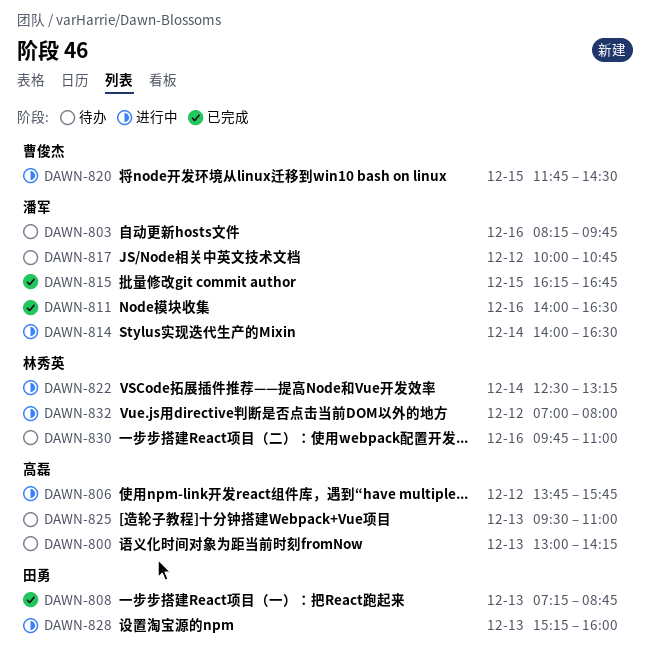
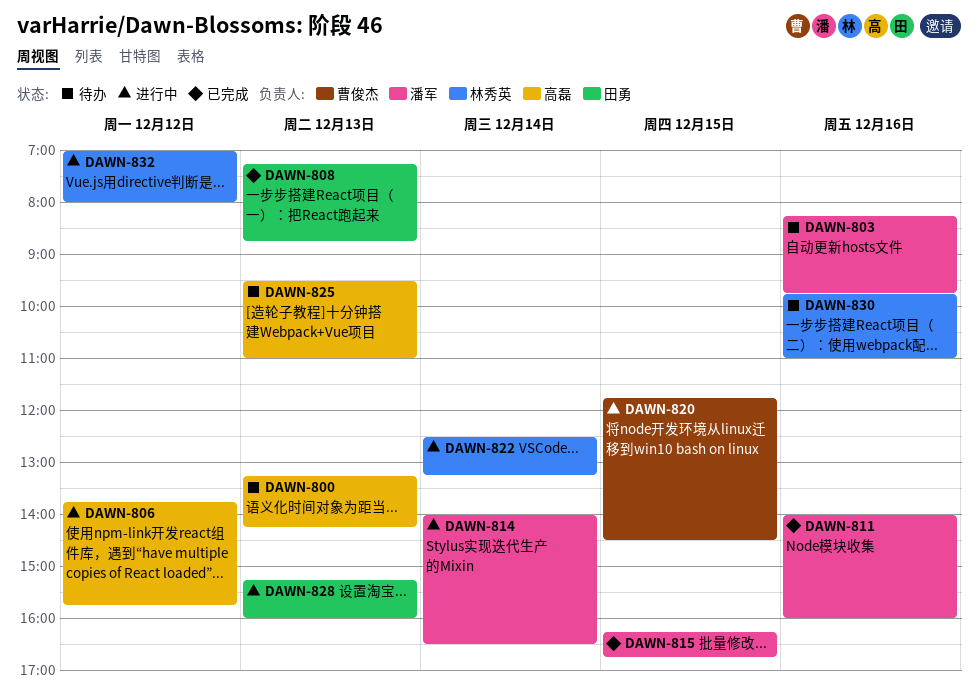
DAWN-800, begins: 13:00 -> 13:15
DAWN-811, ends: 16:30 -> 16:00
DAWN-817: present -> none

